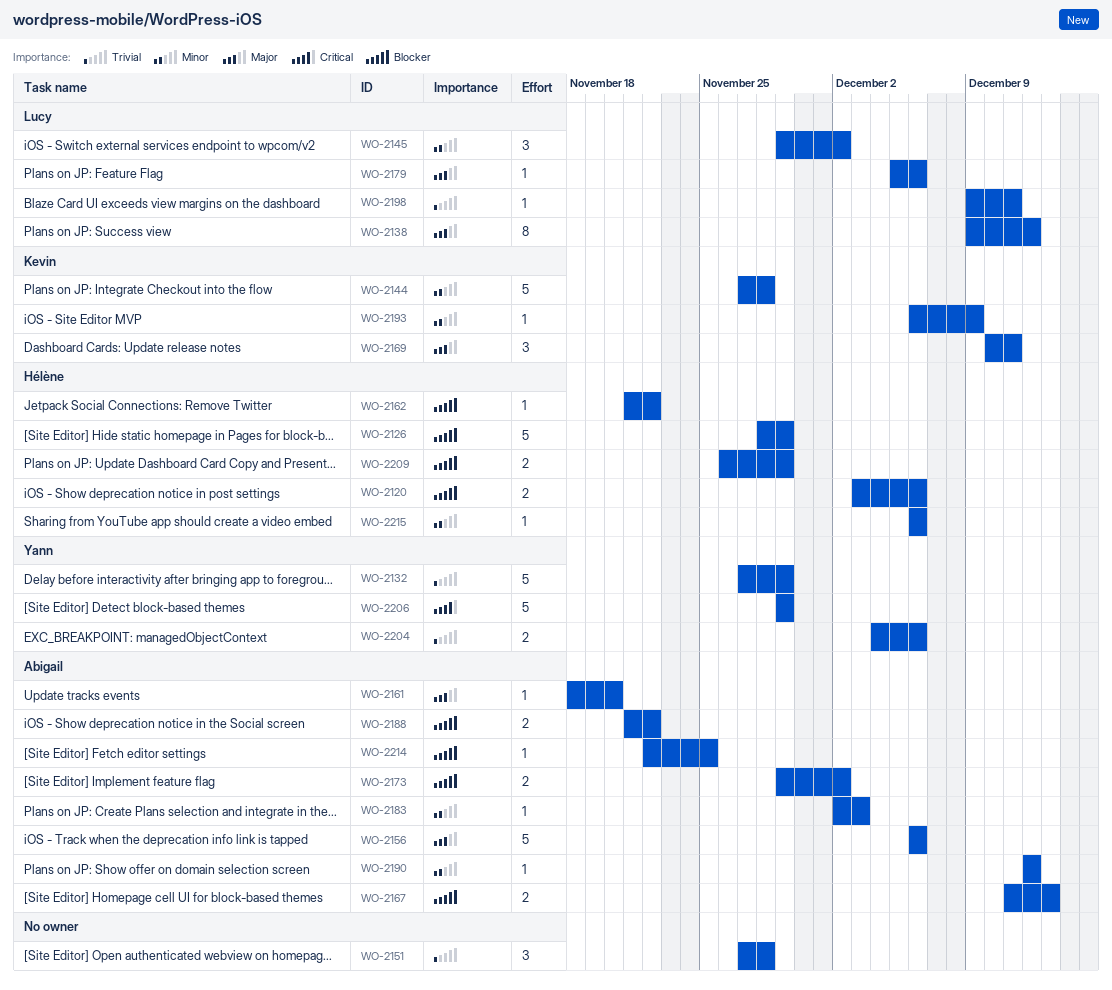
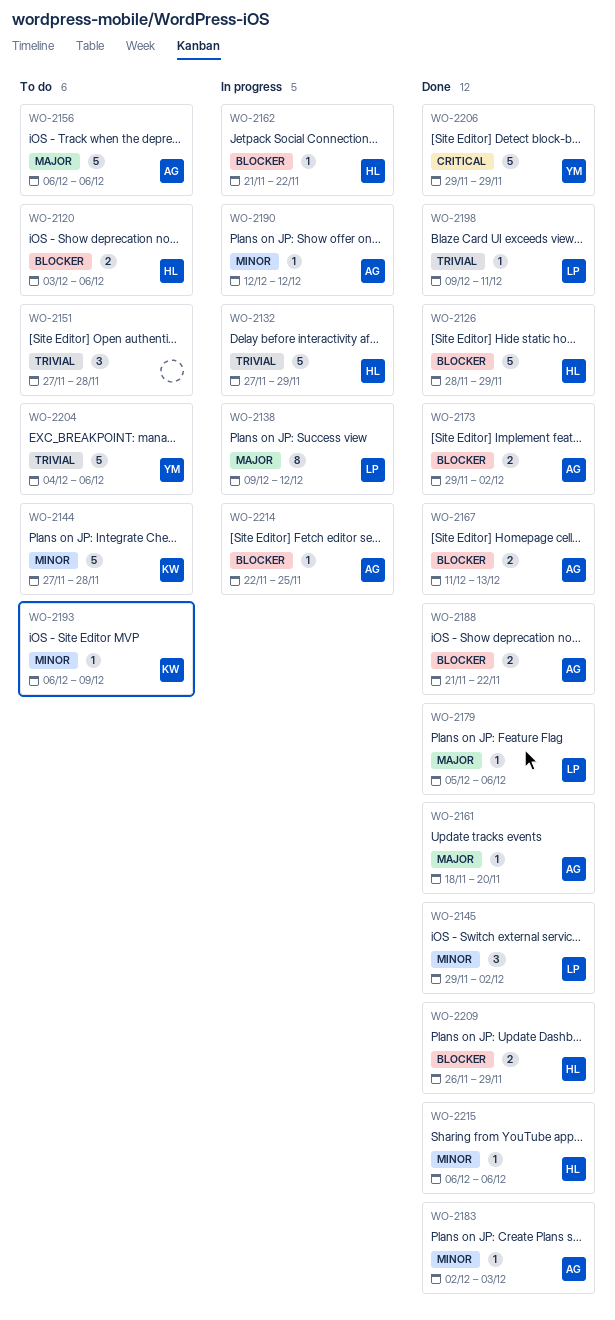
WO-2132, owner: Yann -> Hélène
WO-2169: present -> none
WO-2204, estimate: 2 -> 5

